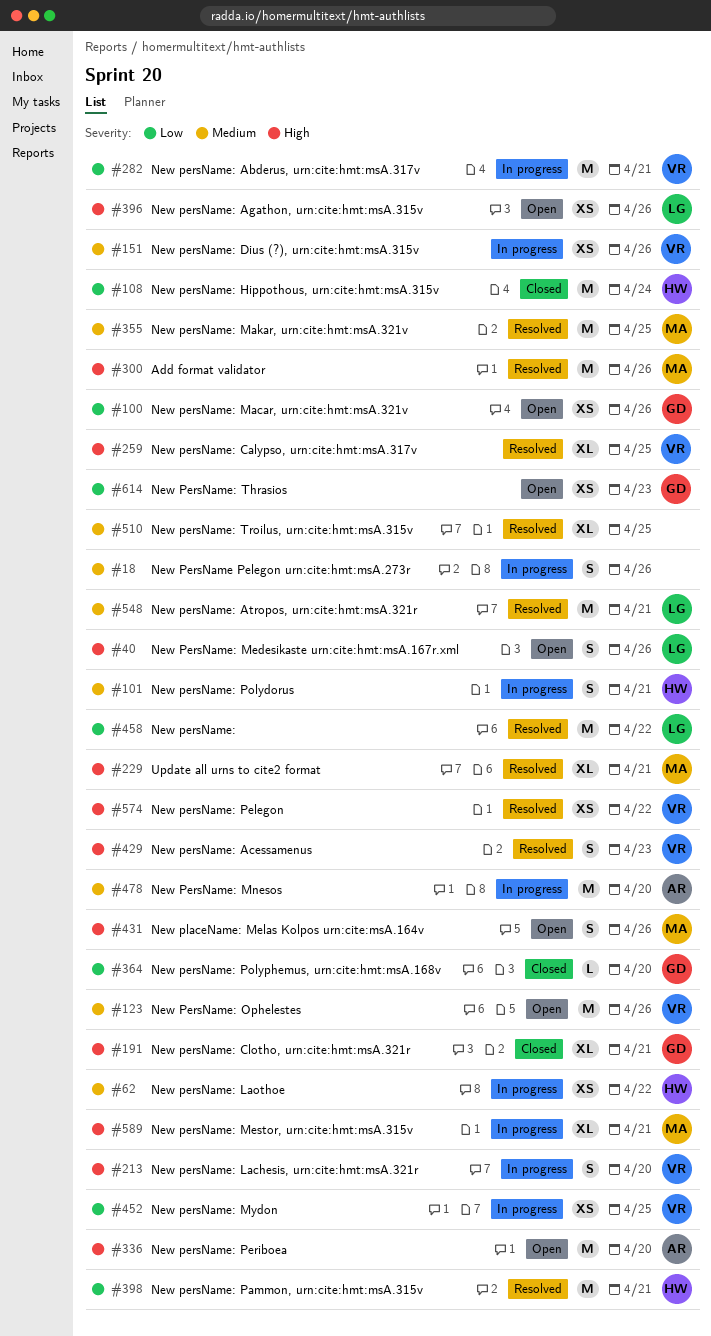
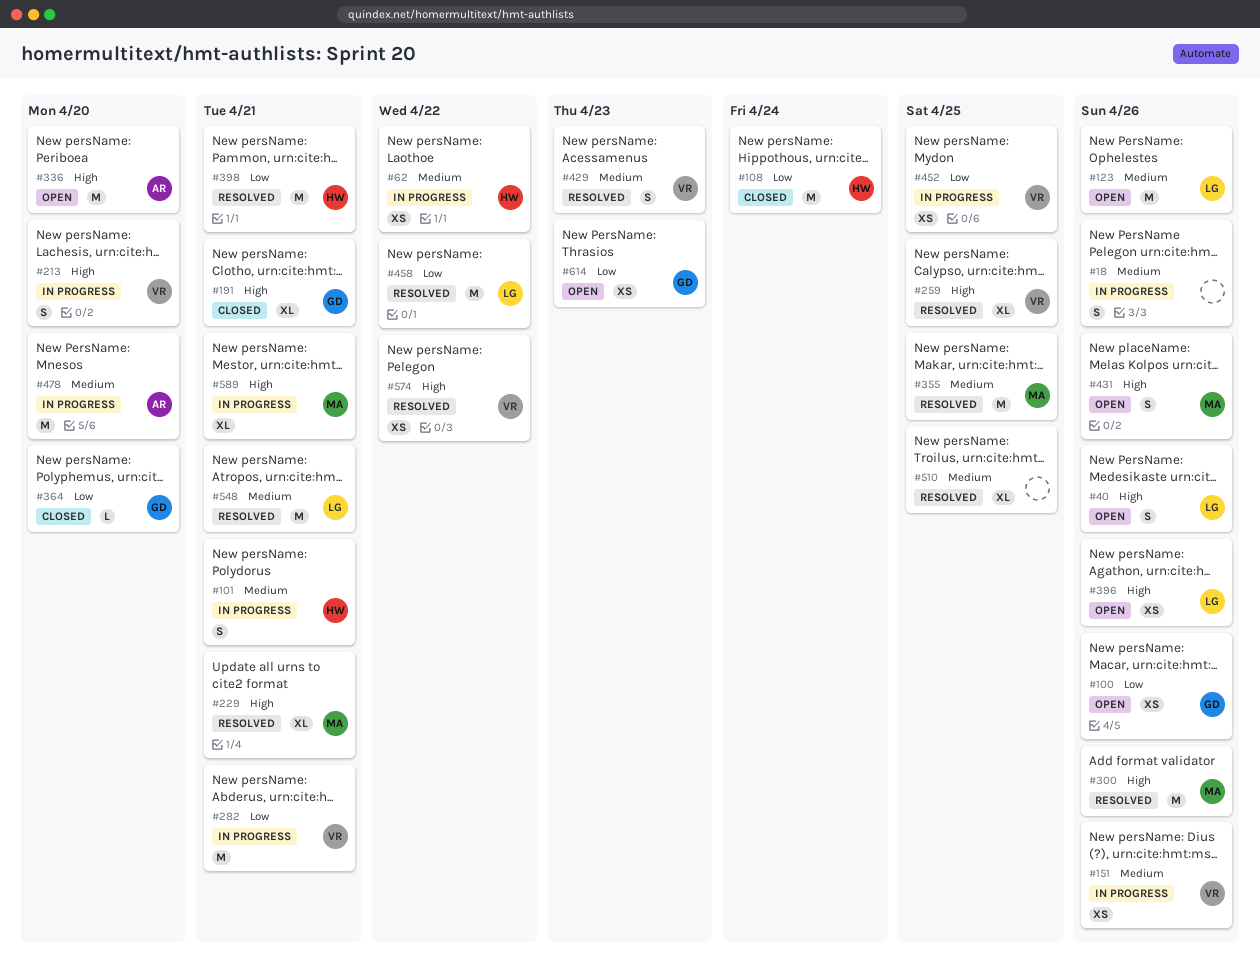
#123, owner: VR -> LG
#429, priority: High -> Medium

